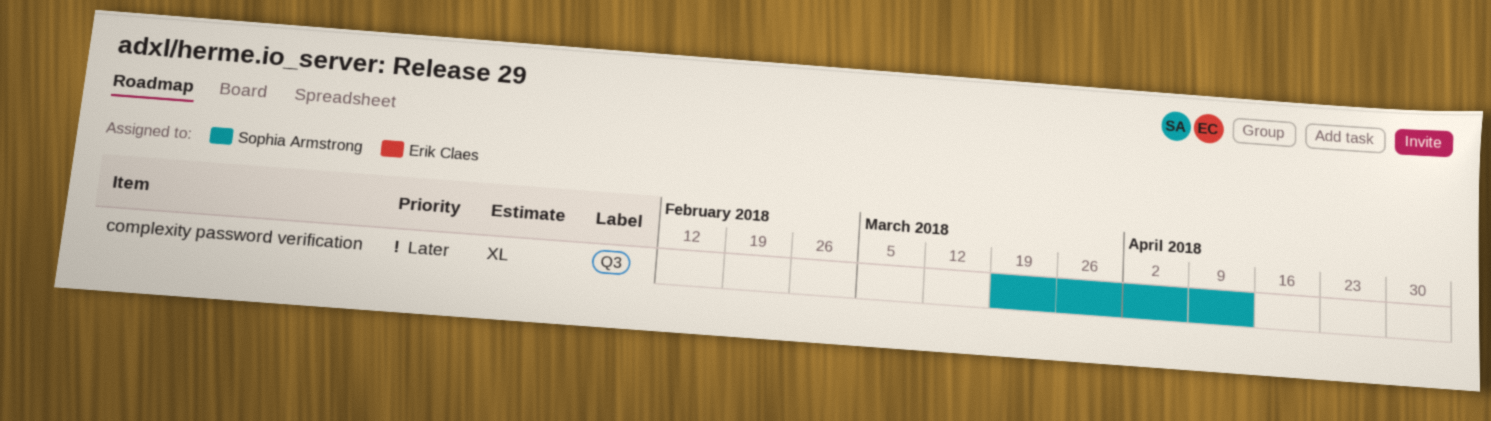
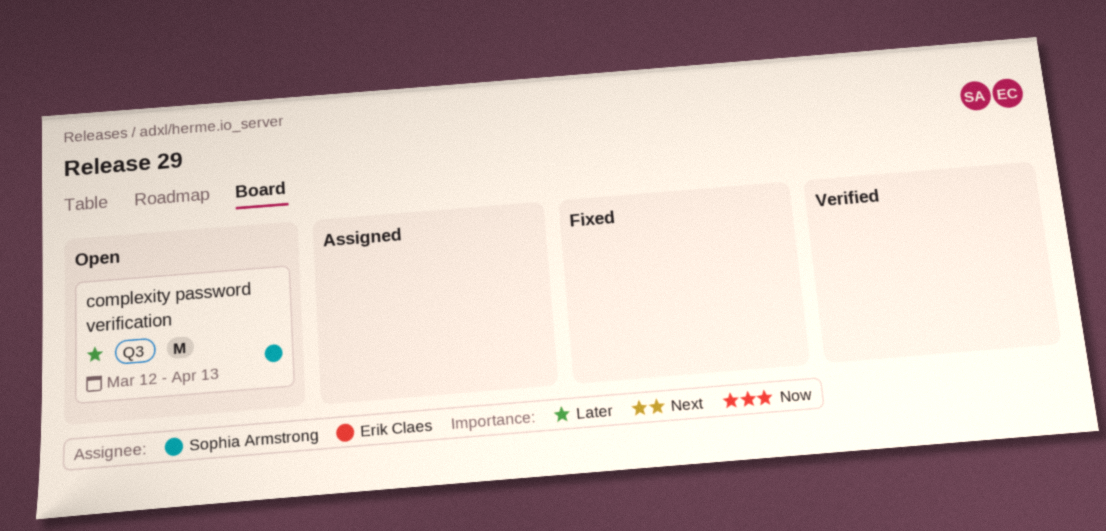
complexity password verification, estimate: XL -> M
complexity password verification, start: Mar 19 -> Mar 12

